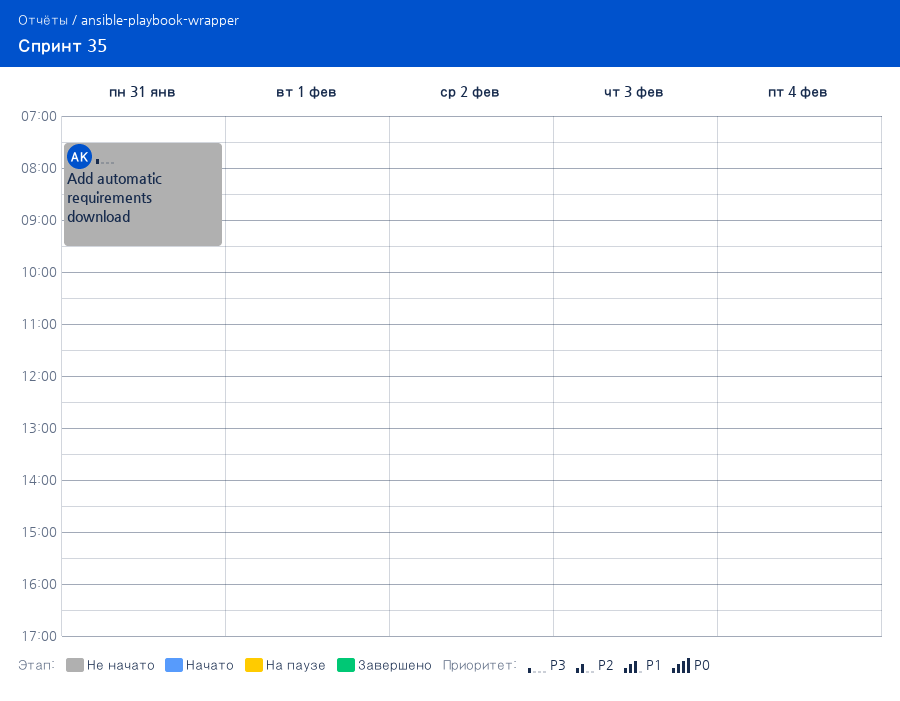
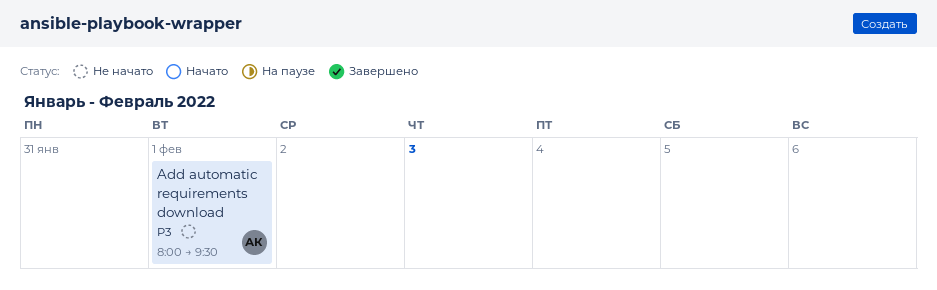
Add automatic requirements download, day: Jan 31 -> Feb 1
Add automatic requirements download, begins: 07:30 -> 08:00

